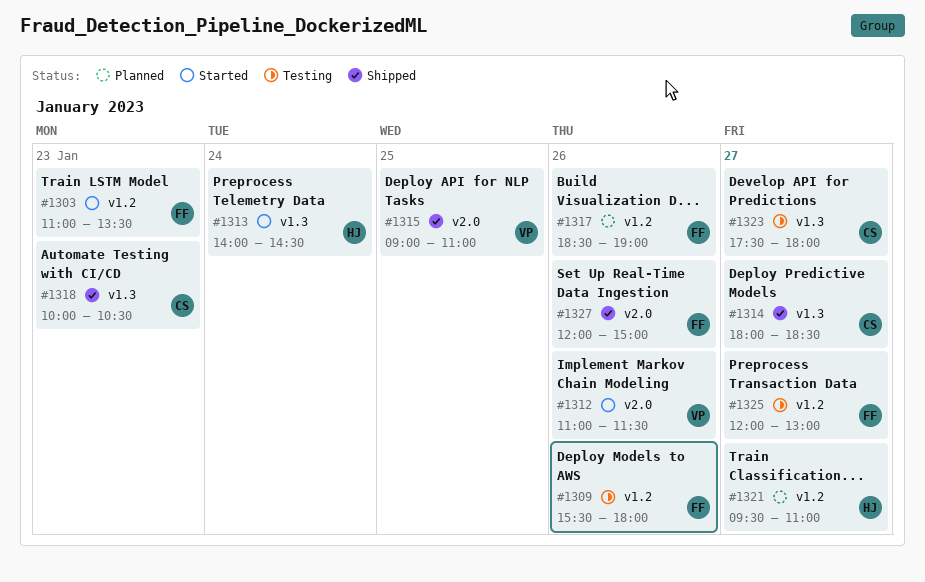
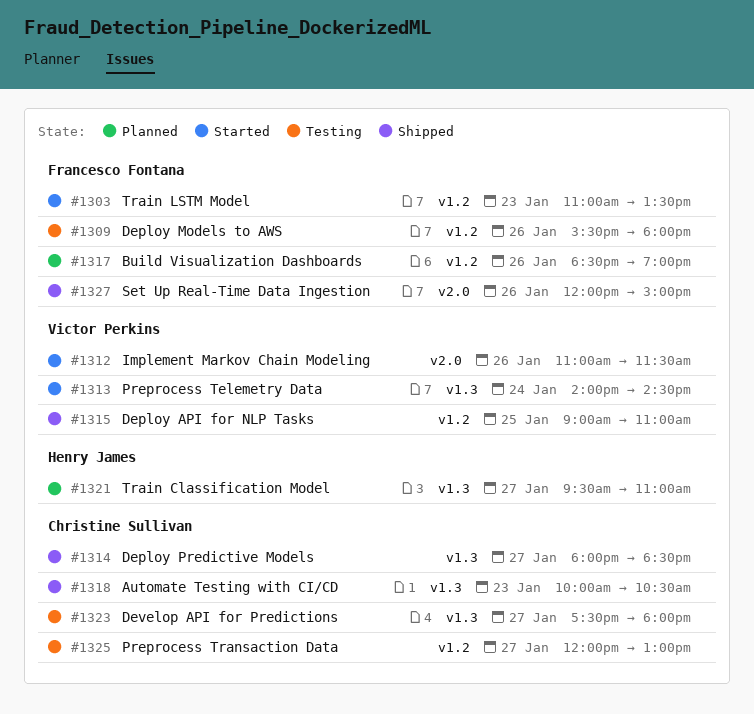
#1313, owner: Henry James -> Victor Perkins
#1315, label: v2.0 -> v1.2
#1321, label: v1.2 -> v1.3
#1325, owner: Francesco Fontana -> Christine Sullivan

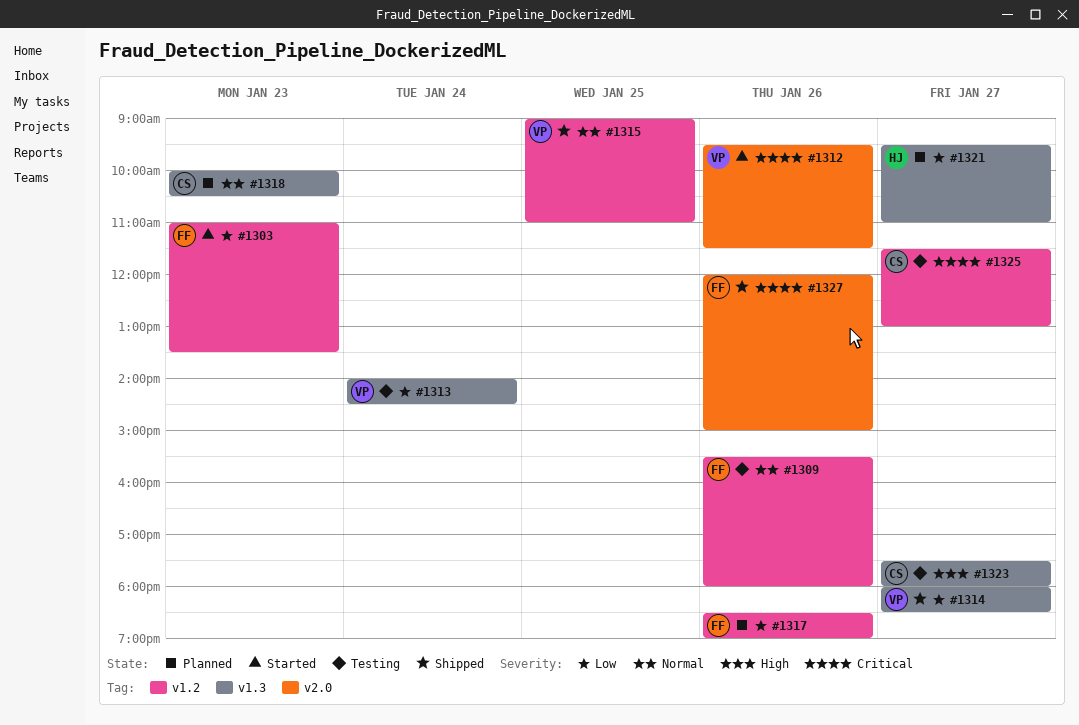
#1312, begins: 11:00 -> 09:30
#1313, status: Started -> Testing
#1314, owner: Christine Sullivan -> Victor Perkins
#1318, status: Shipped -> Planned
#1325, begins: 12:00 -> 11:30

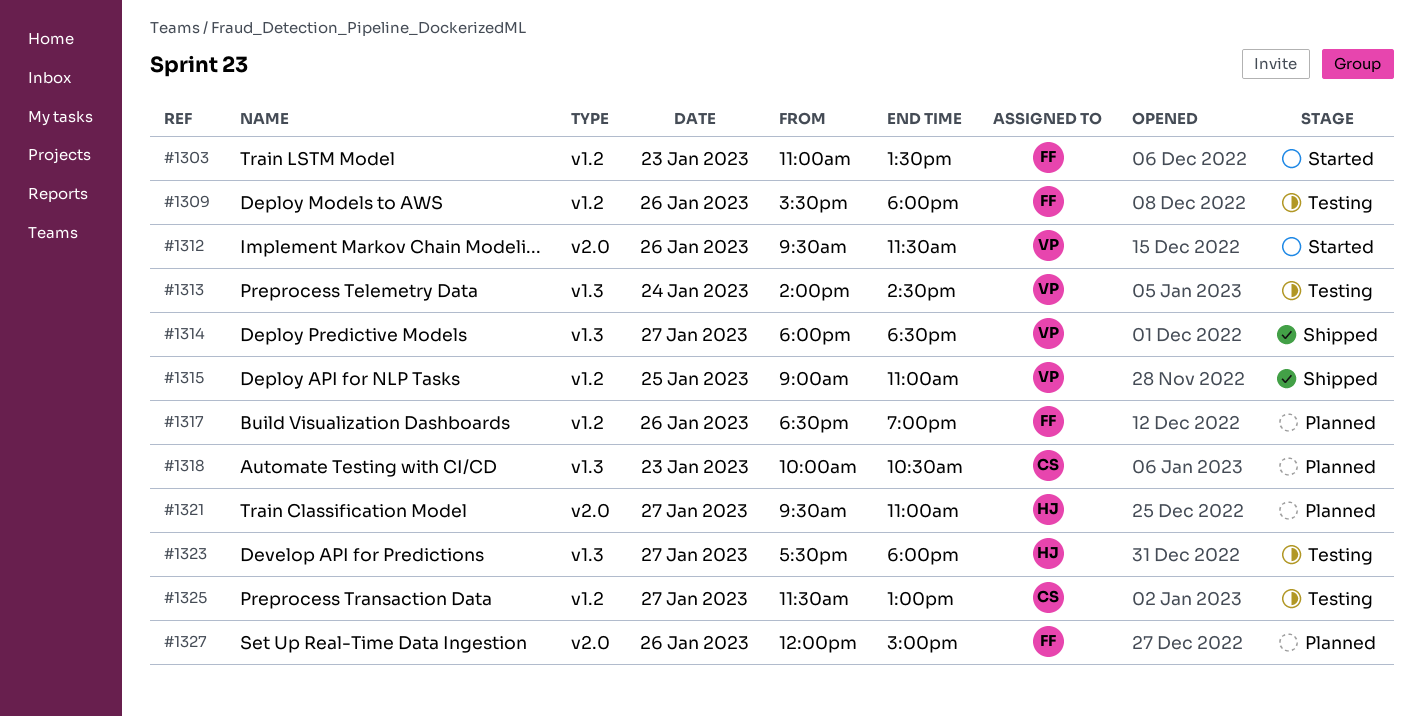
#1321, label: v1.3 -> v2.0
#1323, owner: CS -> HJ
#1327, status: Shipped -> Planned

